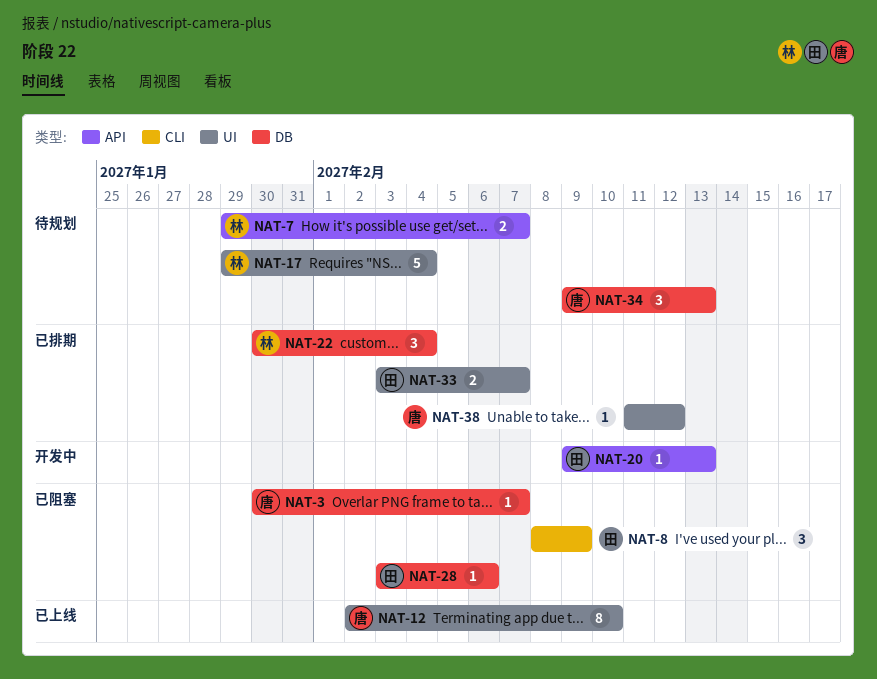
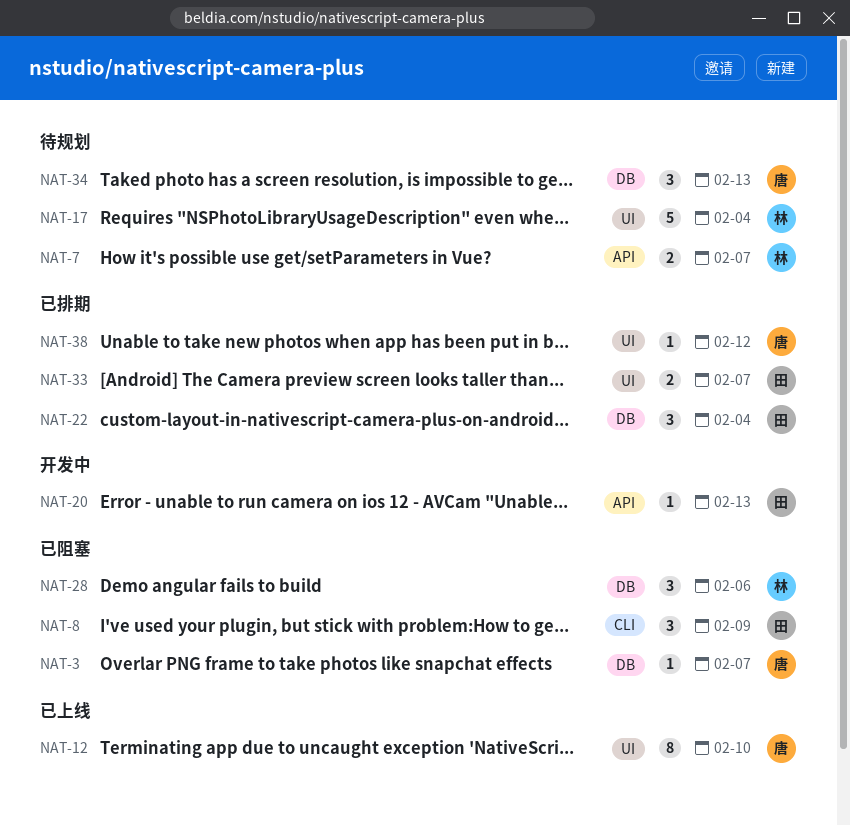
NAT-22, owner: 林 -> 田
NAT-28, owner: 田 -> 林
NAT-28, estimate: 1 -> 3

